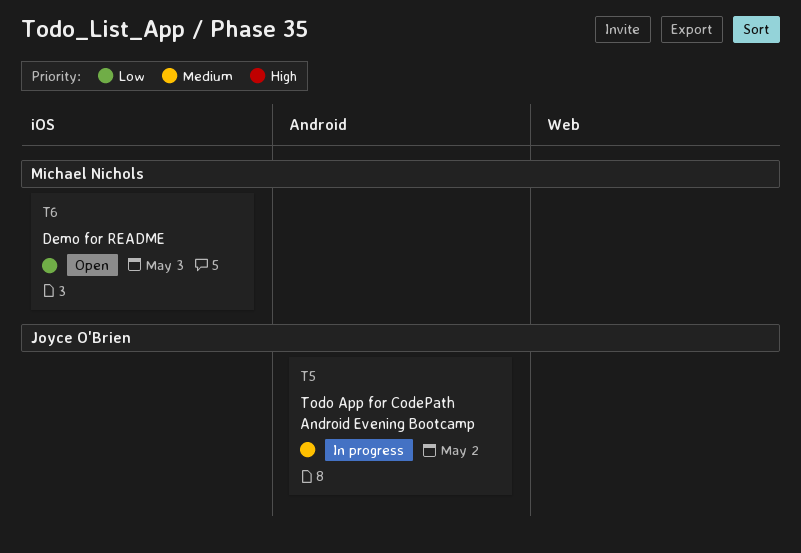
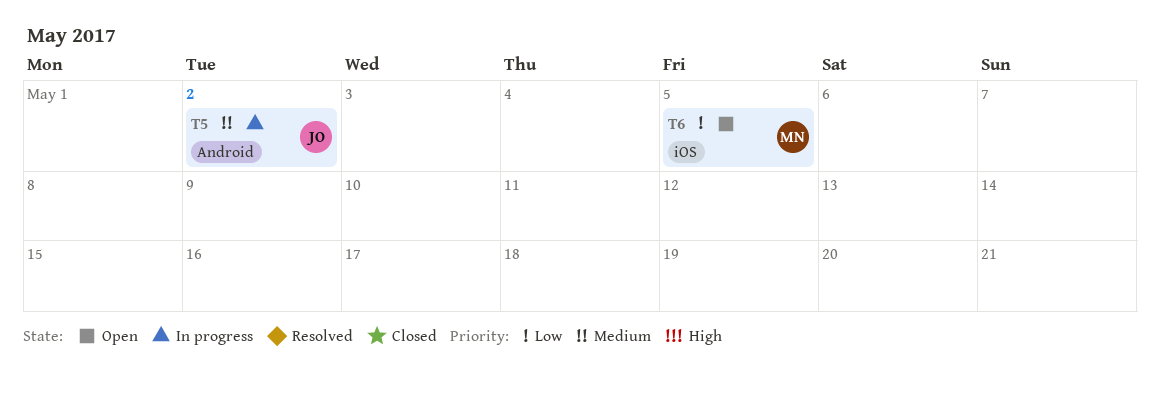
T6, due: May 3 -> May 5

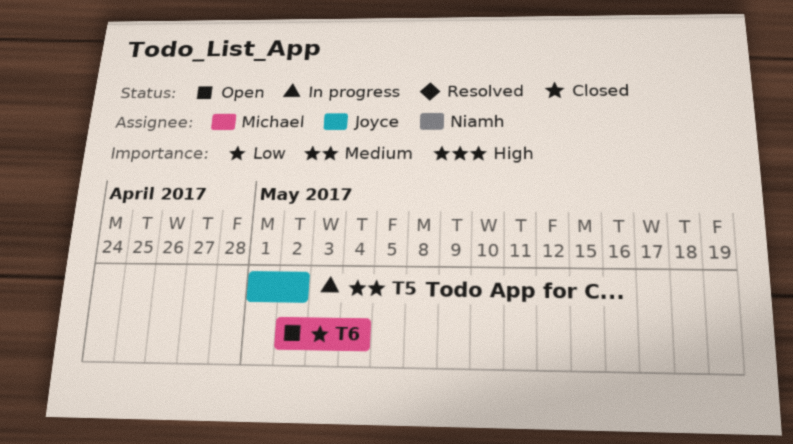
T6, due: May 5 -> May 4

